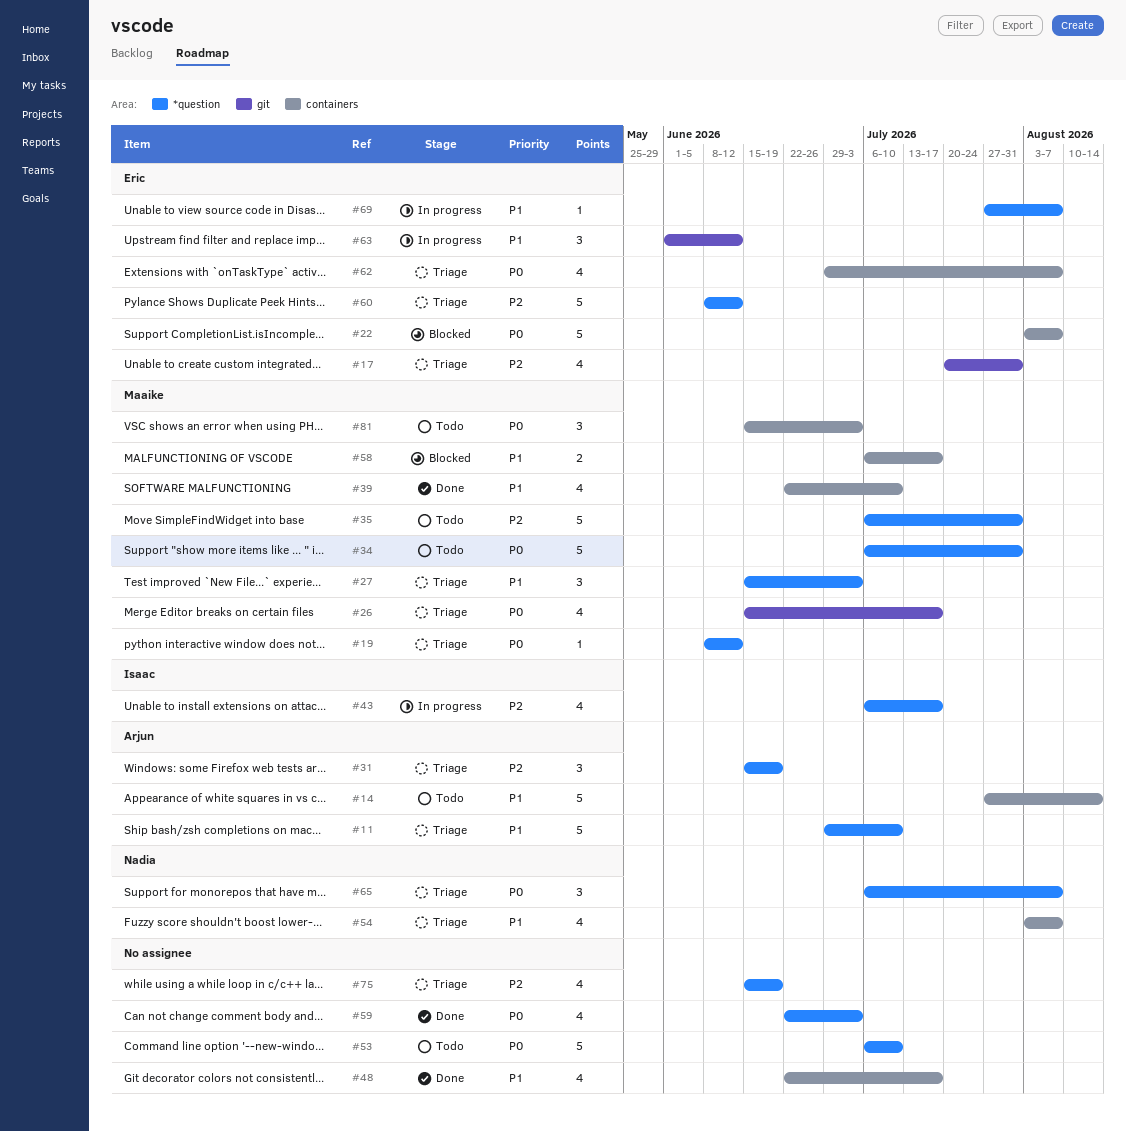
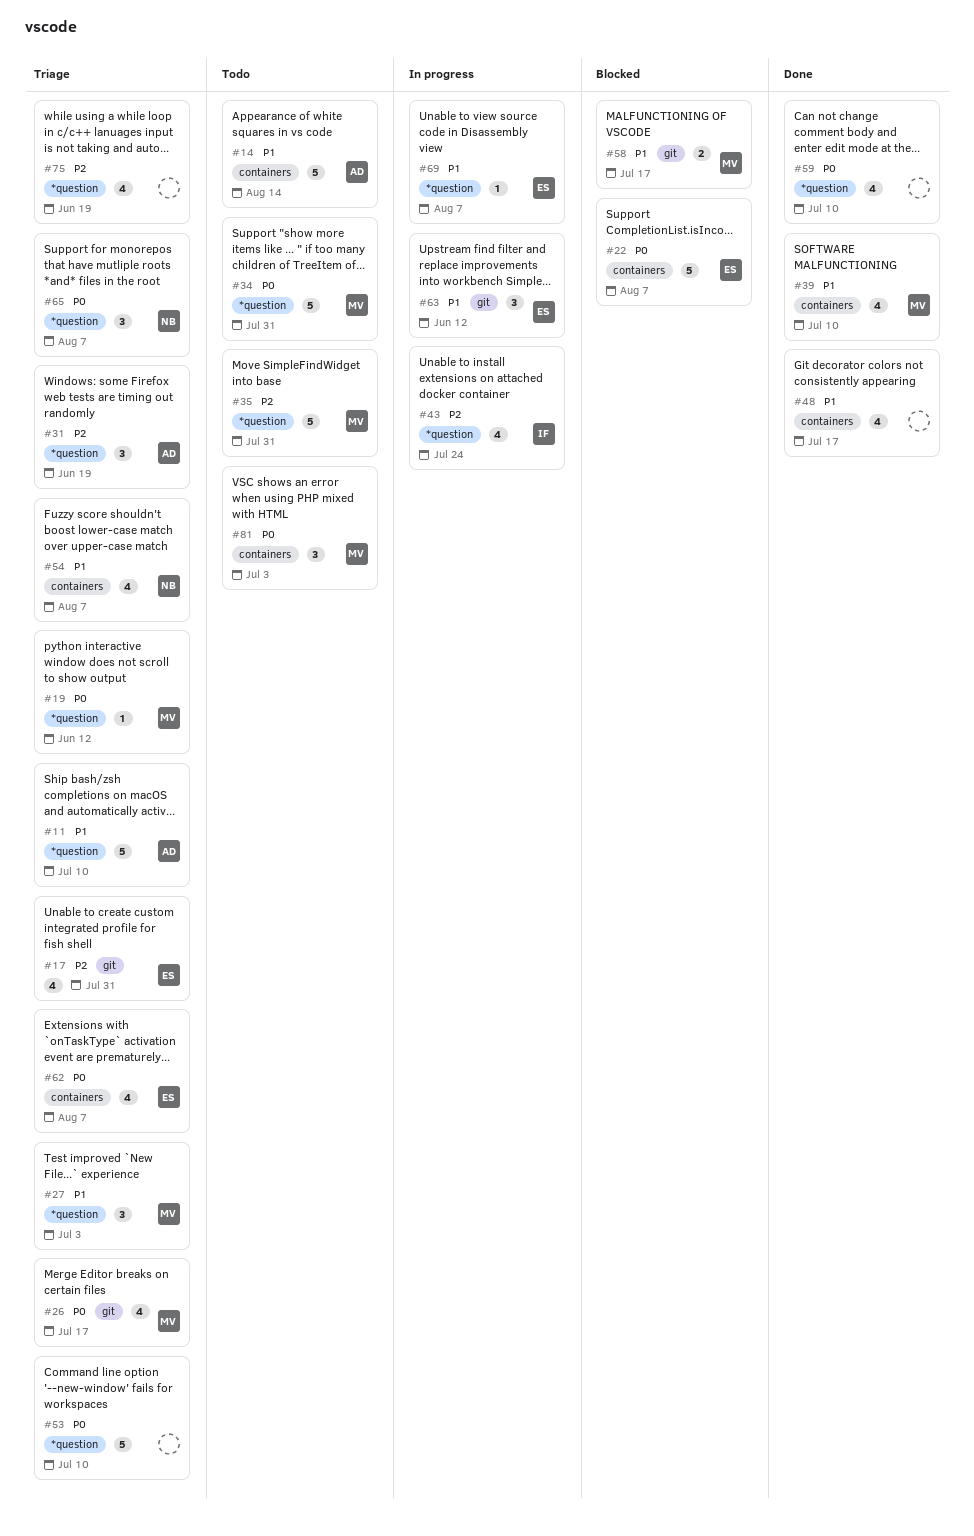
#43, due: Jul 17 -> Jul 24
#53, status: Todo -> Triage
#58, label: containers -> git
#59, due: Jul 3 -> Jul 10
#60: present -> none

